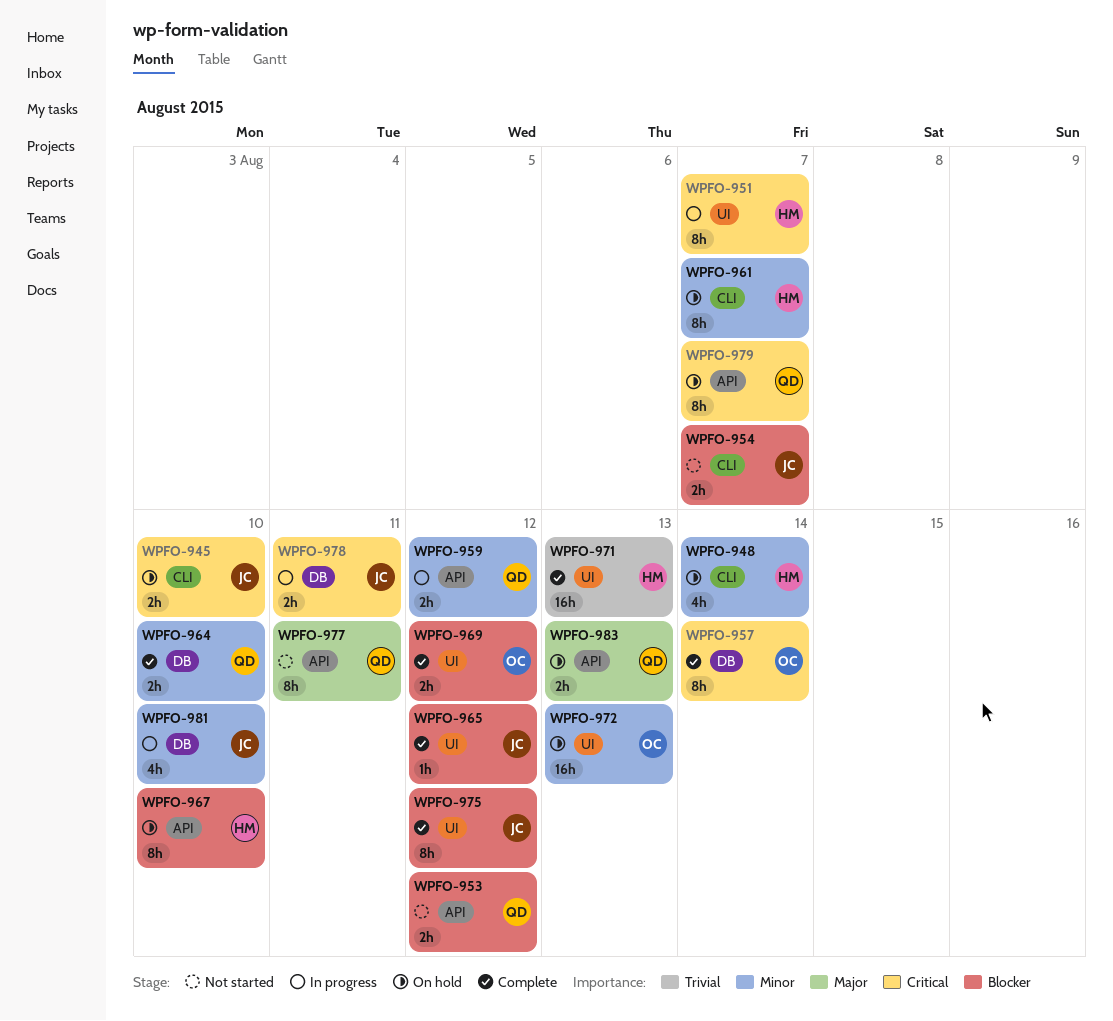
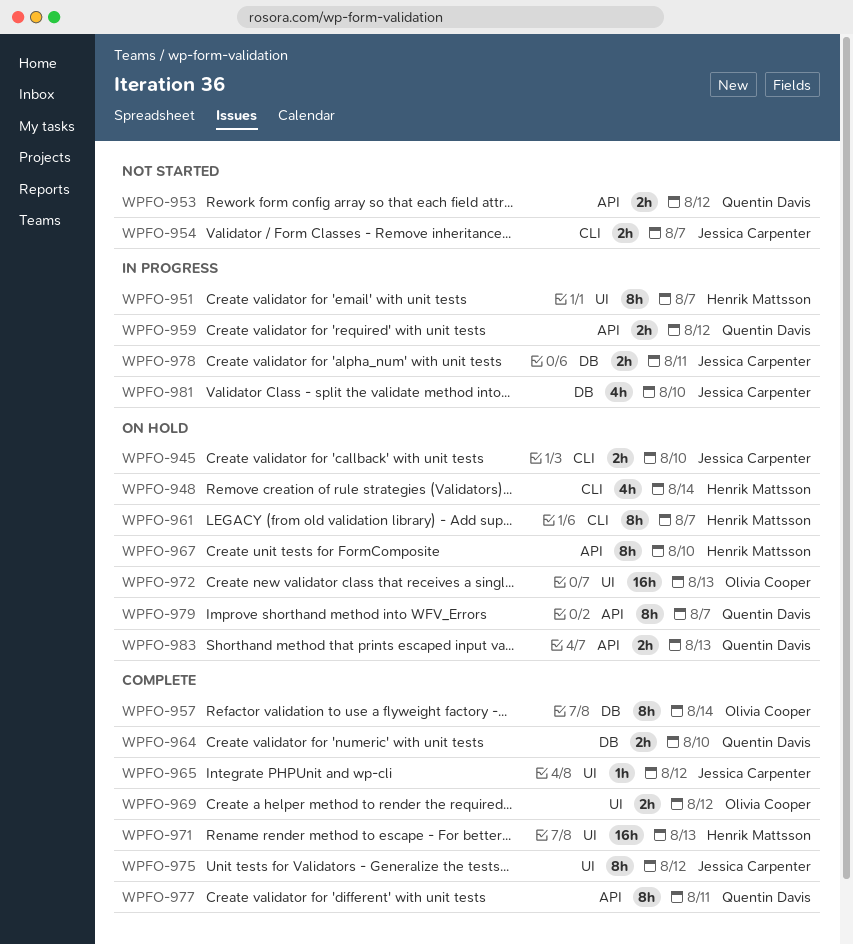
WPFO-977, status: Not started -> Complete

